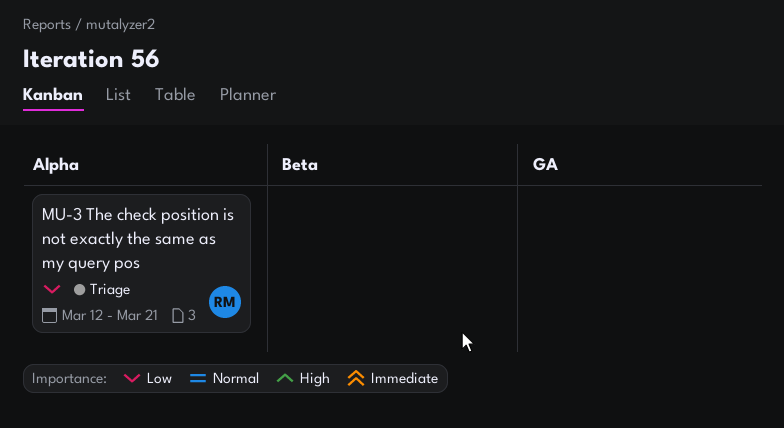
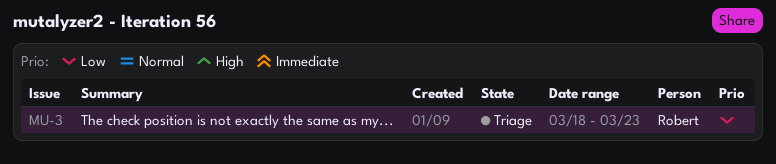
MU-3, start: Mar 12 -> Mar 18
MU-3, due: Mar 21 -> Mar 23

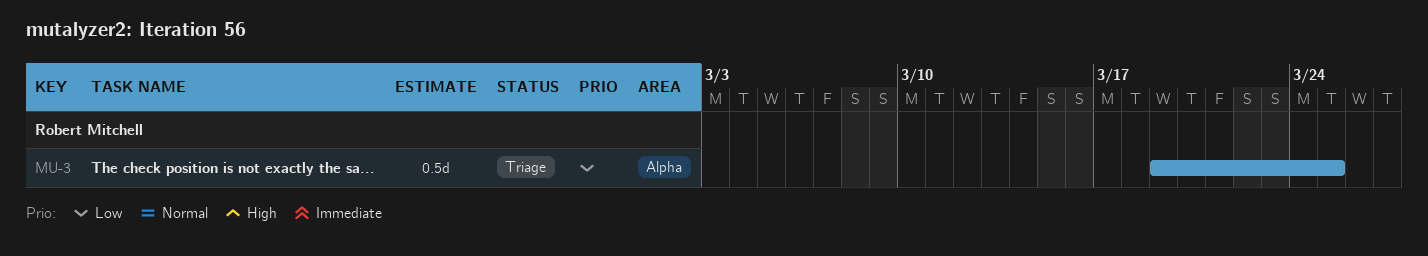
MU-3, start: Mar 18 -> Mar 19
MU-3, due: Mar 23 -> Mar 25

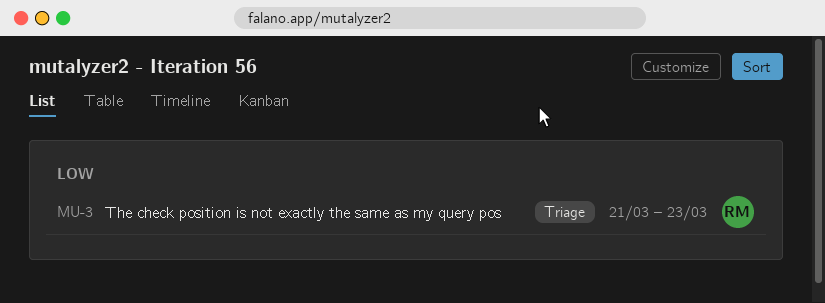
MU-3, start: Mar 19 -> Mar 21
MU-3, due: Mar 25 -> Mar 23

